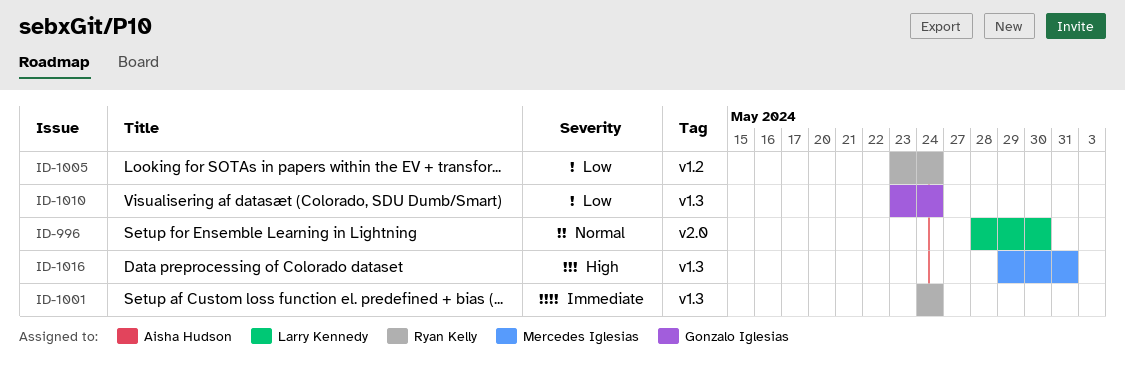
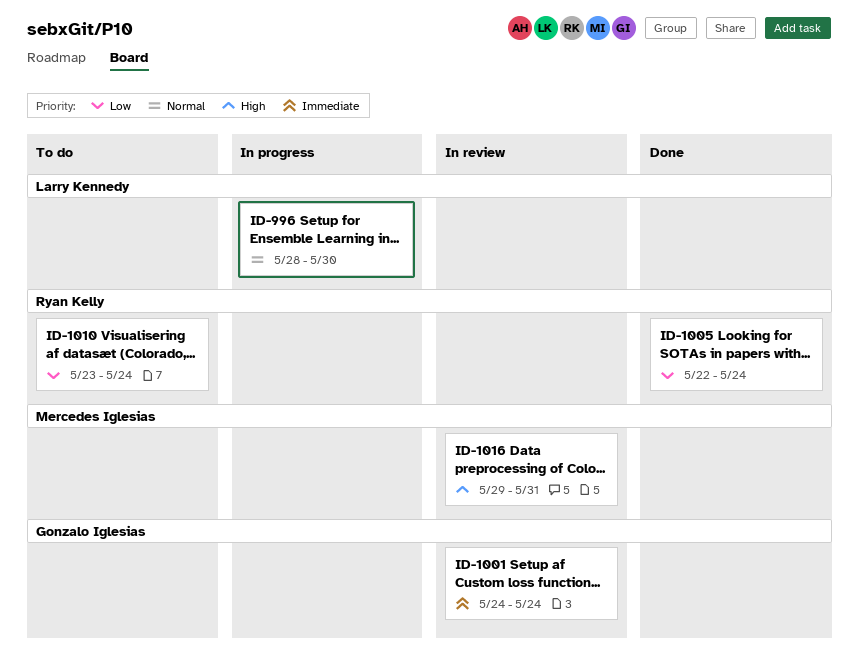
ID-1001, owner: Ryan Kelly -> Gonzalo Iglesias
ID-1005, start: May 23 -> May 22
ID-1010, owner: Gonzalo Iglesias -> Ryan Kelly

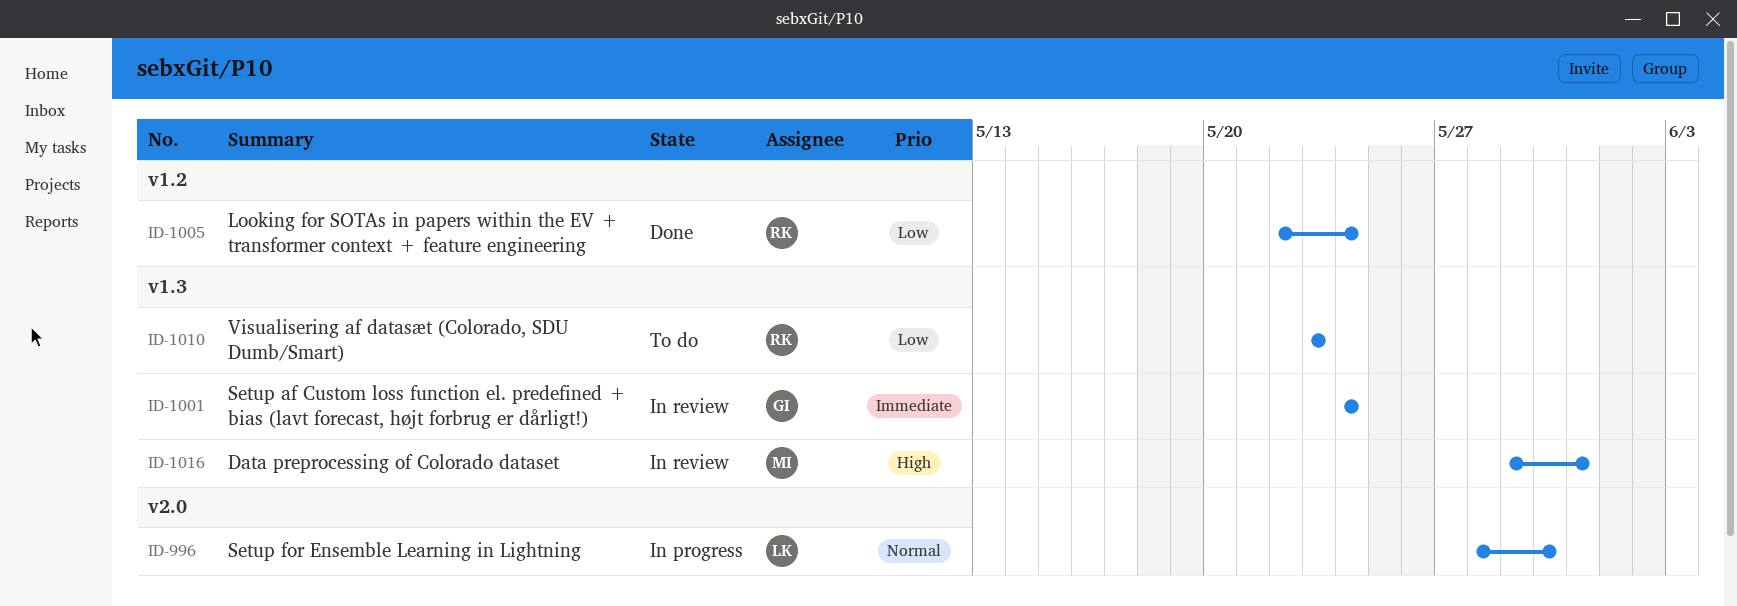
ID-1010, due: May 24 -> May 23

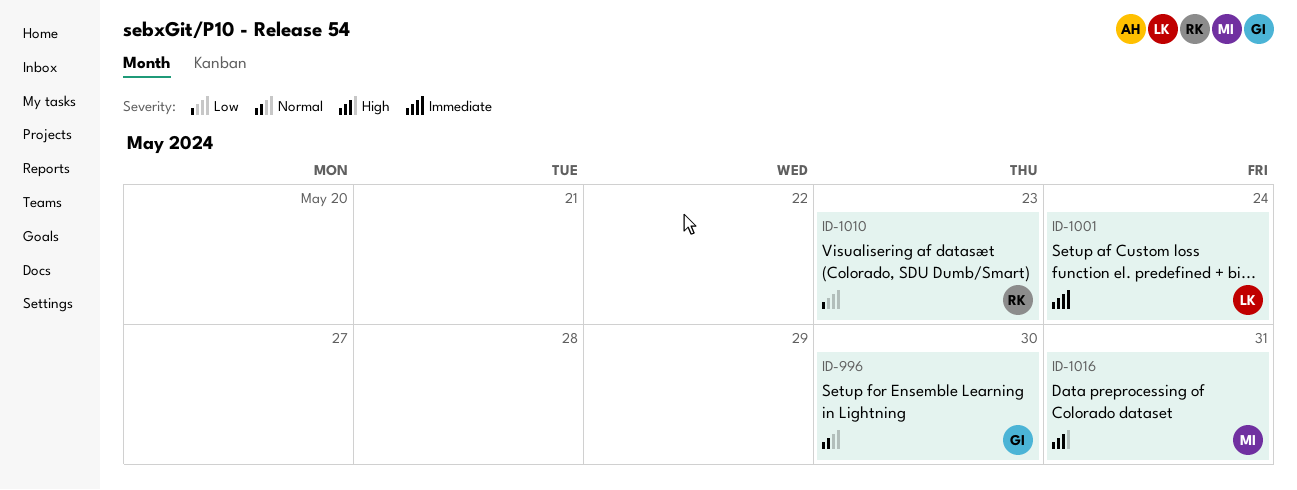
ID-996, owner: LK -> GI
ID-1001, owner: GI -> LK
ID-1005: present -> none

